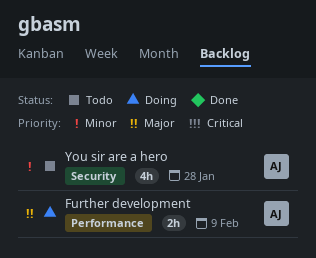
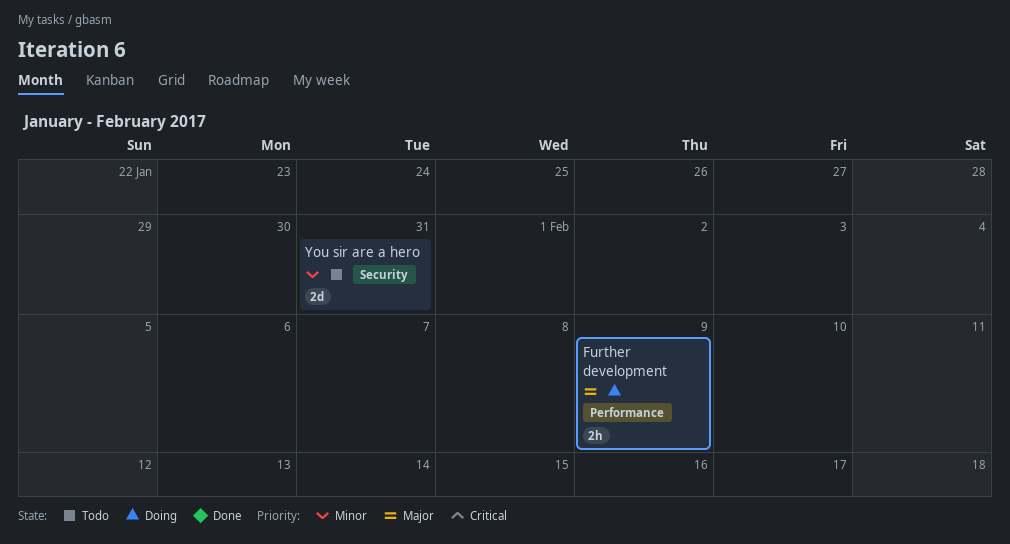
You sir are a hero, estimate: 4h -> 2d
You sir are a hero, due: Jan 28 -> Jan 31

